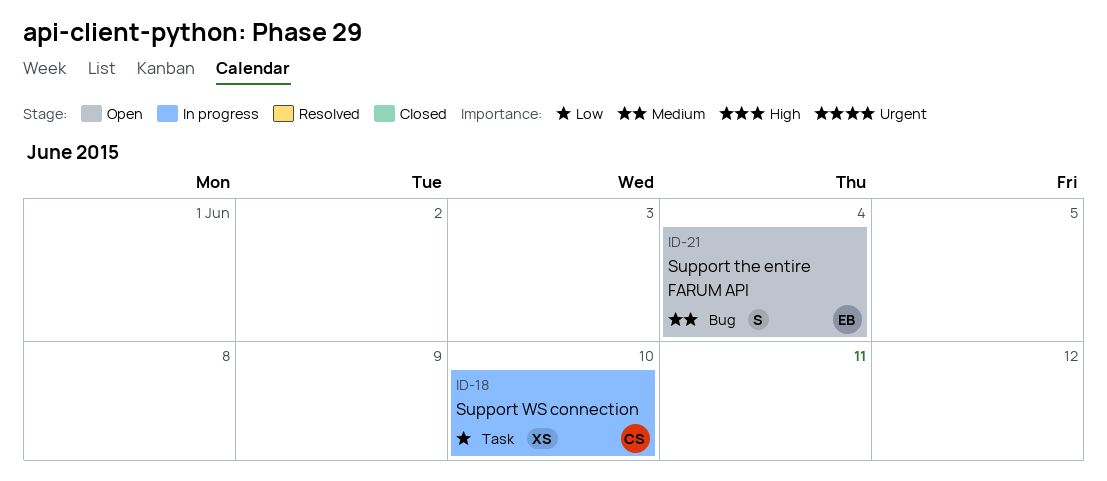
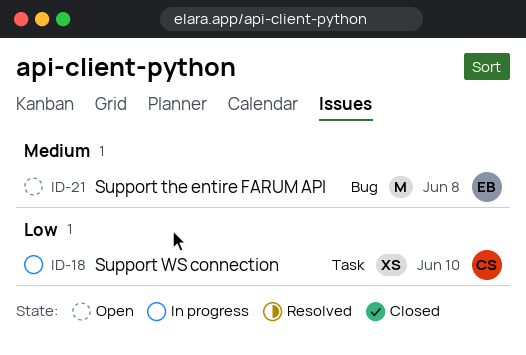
ID-21, estimate: S -> M
ID-21, due: Jun 4 -> Jun 8

